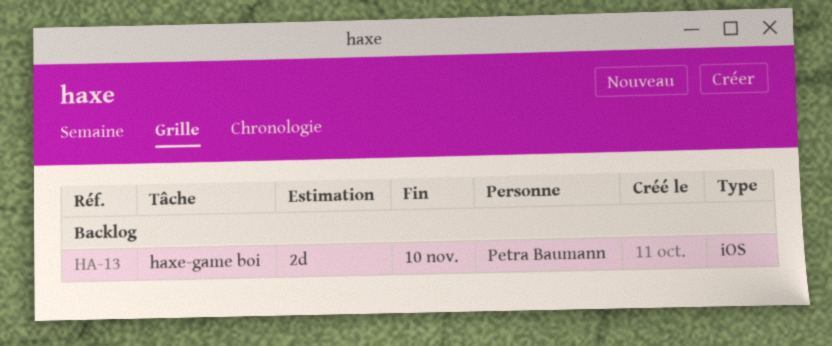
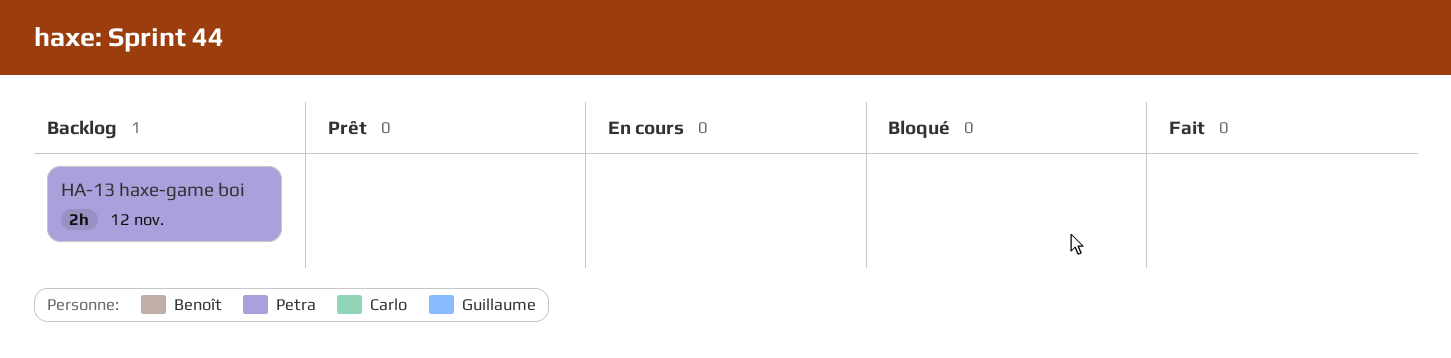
HA-13, estimate: 2d -> 2h
HA-13, due: Nov 10 -> Nov 12

